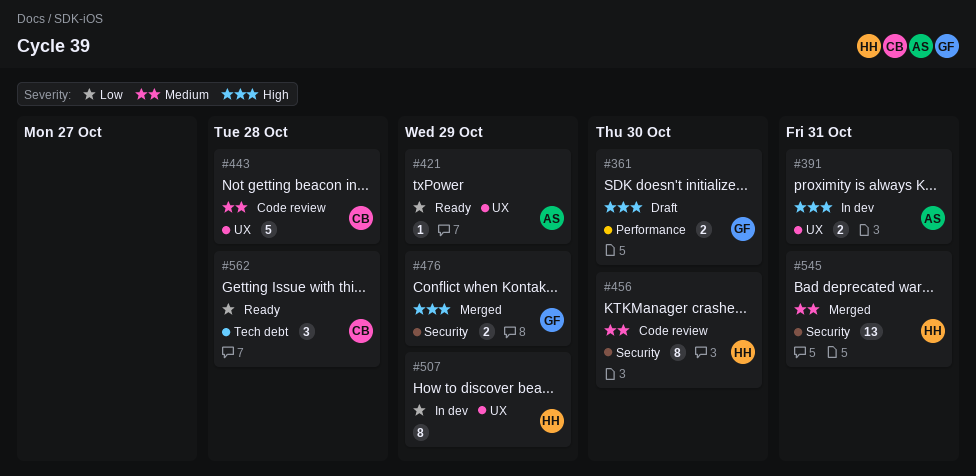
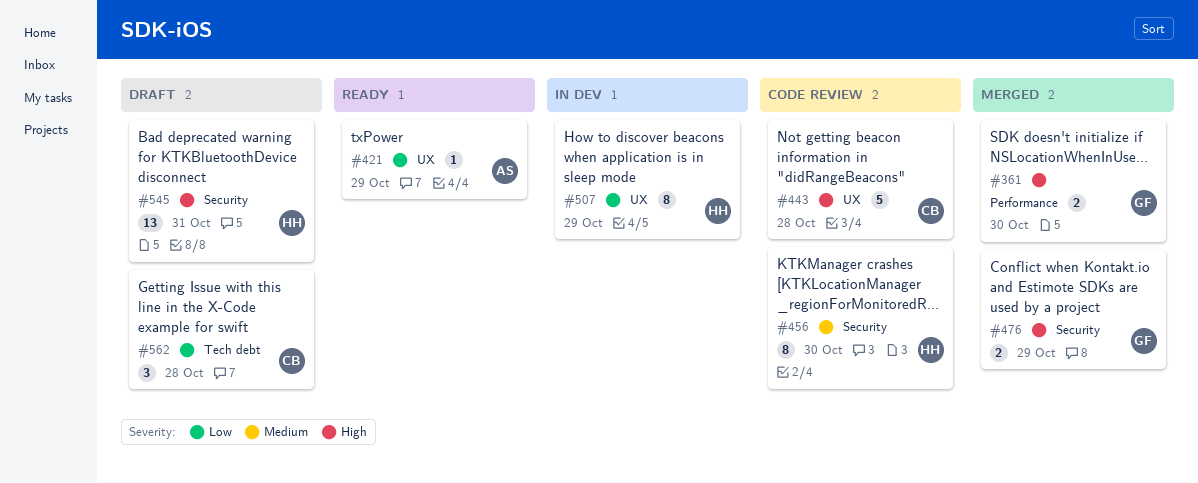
#361, status: Draft -> Merged
#391: present -> none
#443, priority: Medium -> High
#545, status: Merged -> Draft
#545, priority: Medium -> High
#562, status: Ready -> Draft

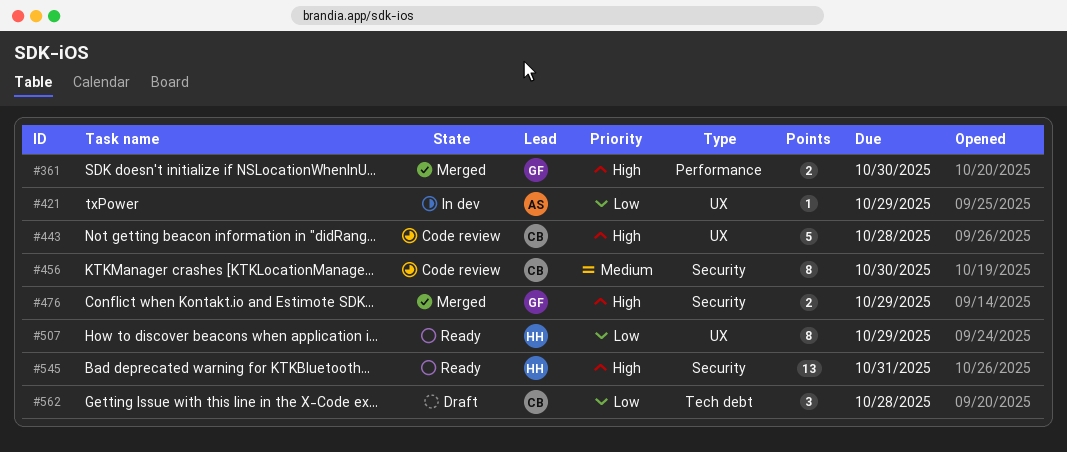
#421, status: Ready -> In dev
#456, owner: HH -> CB
#507, status: In dev -> Ready
#545, status: Draft -> Ready

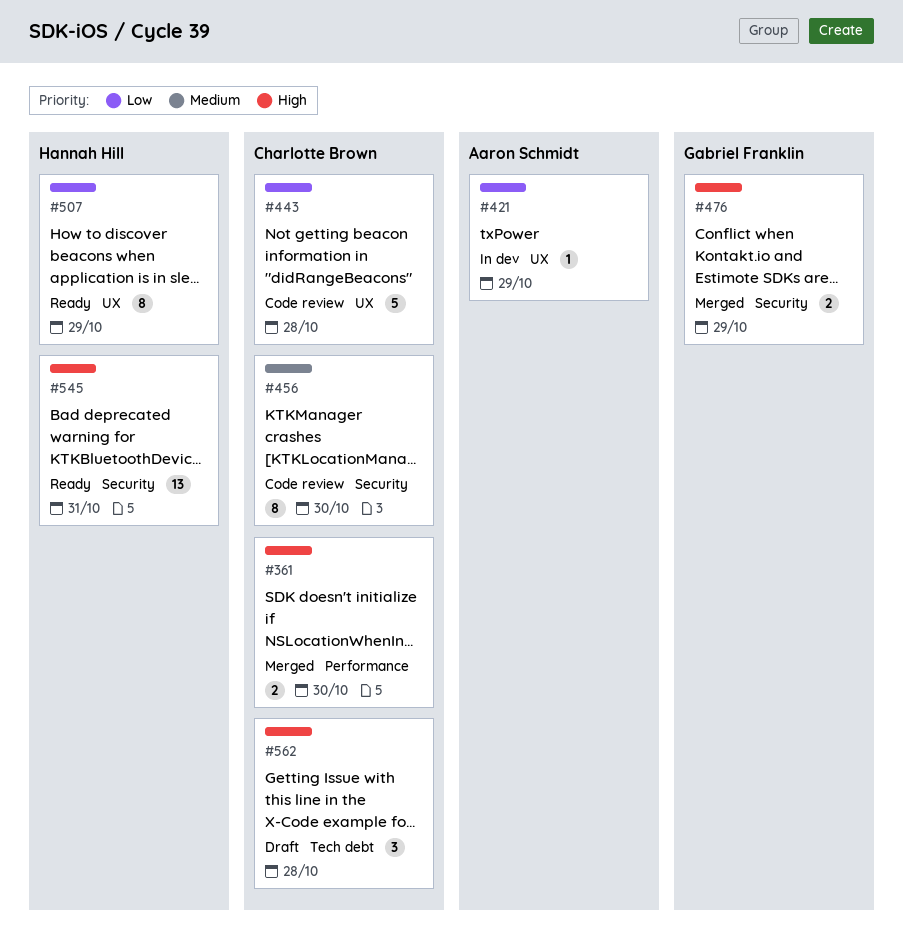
#361, owner: Gabriel Franklin -> Charlotte Brown
#443, priority: High -> Low
#562, priority: Low -> High

